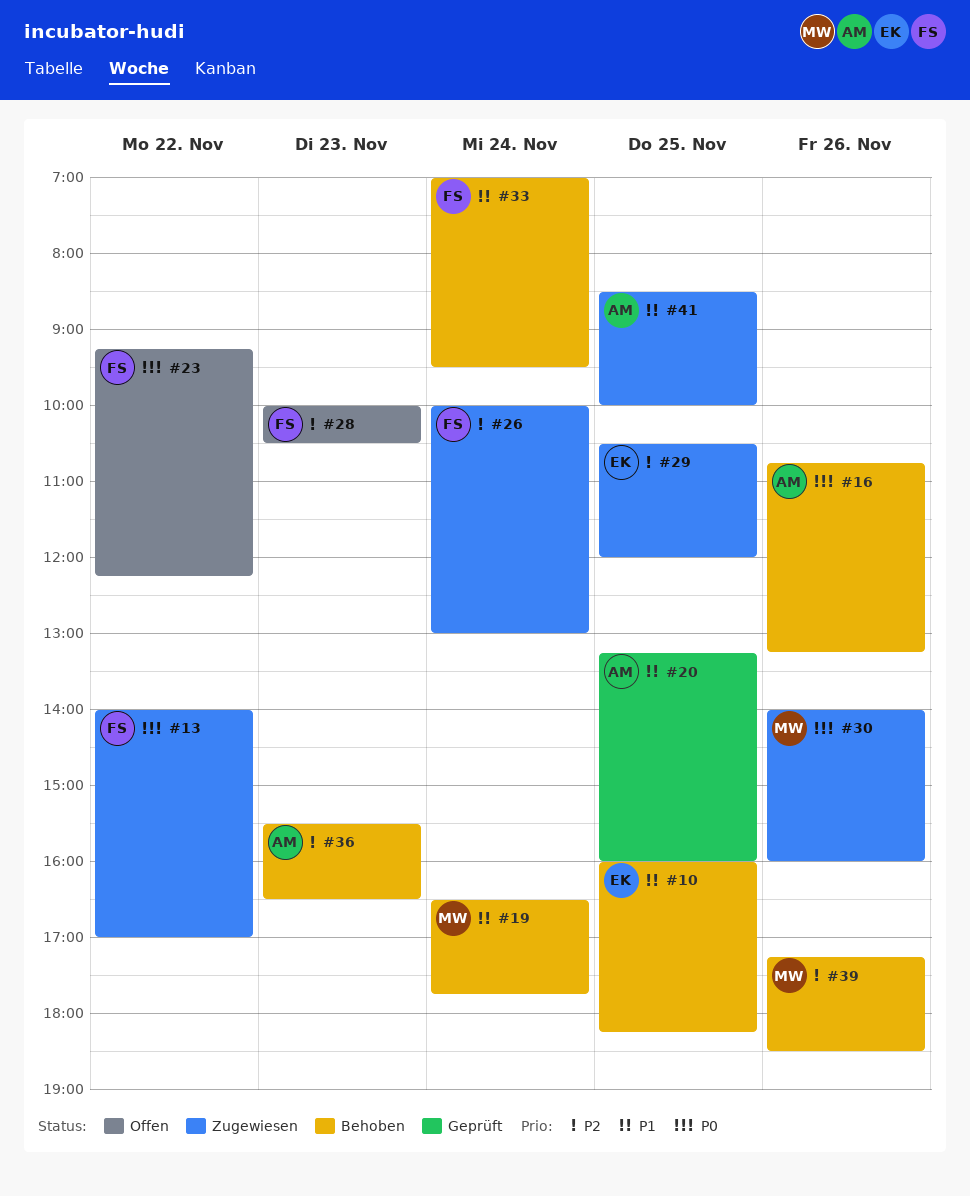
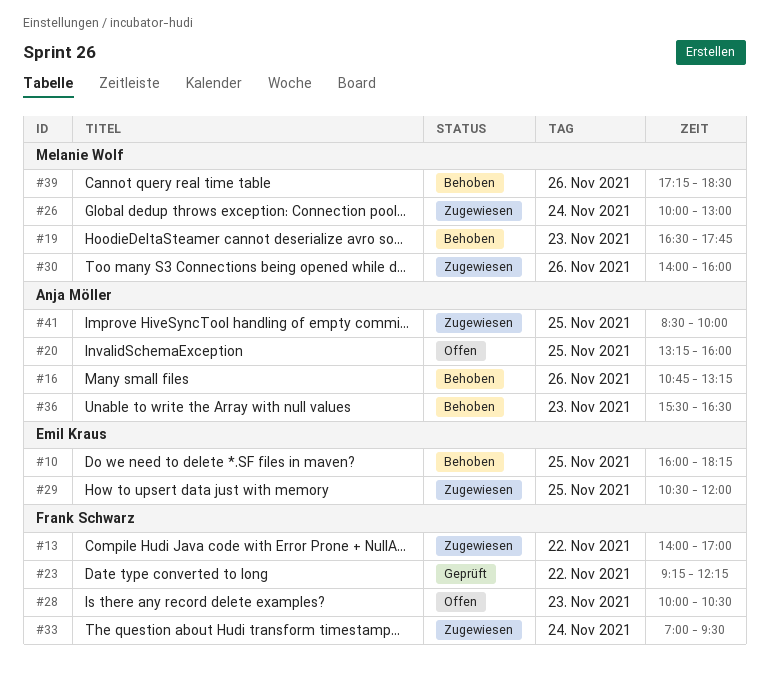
#19, day: Nov 24 -> Nov 23
#20, status: Geprüft -> Offen
#23, status: Offen -> Geprüft
#26, owner: Frank Schwarz -> Melanie Wolf
#33, status: Behoben -> Zugewiesen

